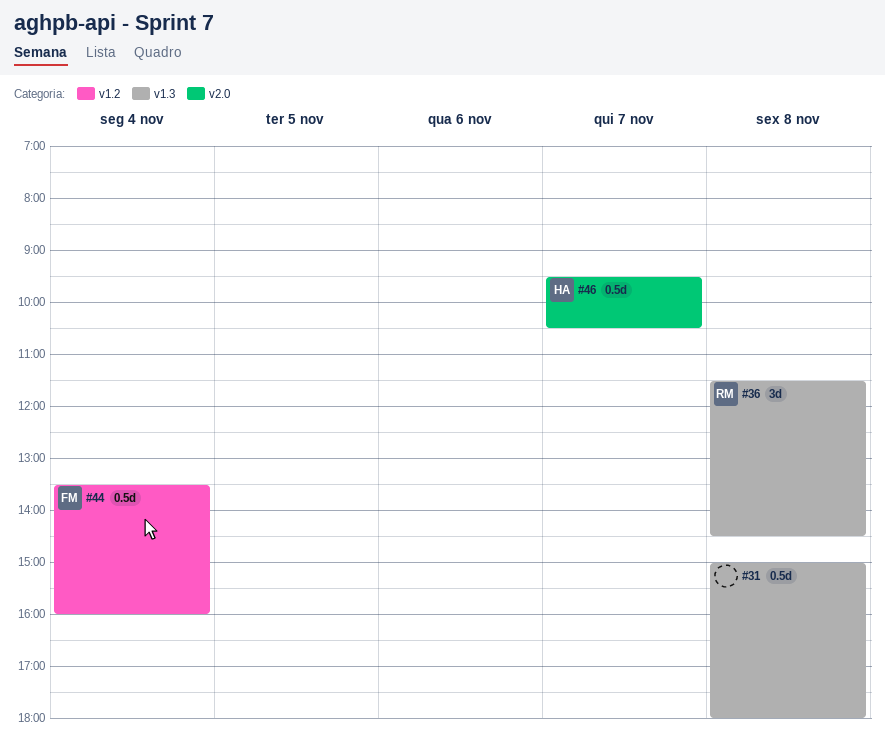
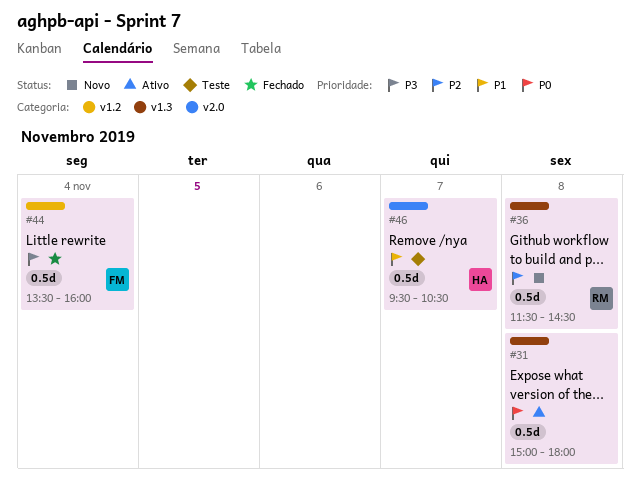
#36, estimate: 3d -> 0.5d

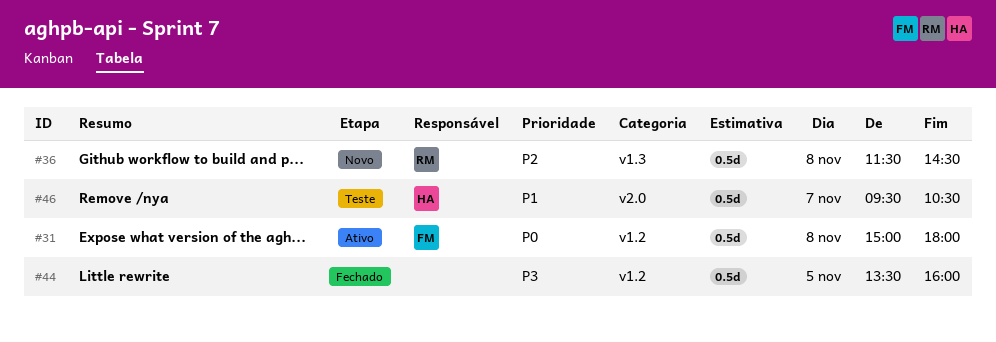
#31, owner: none -> FM
#31, label: v1.3 -> v1.2
#44, owner: FM -> none
#44, day: Nov 4 -> Nov 5

